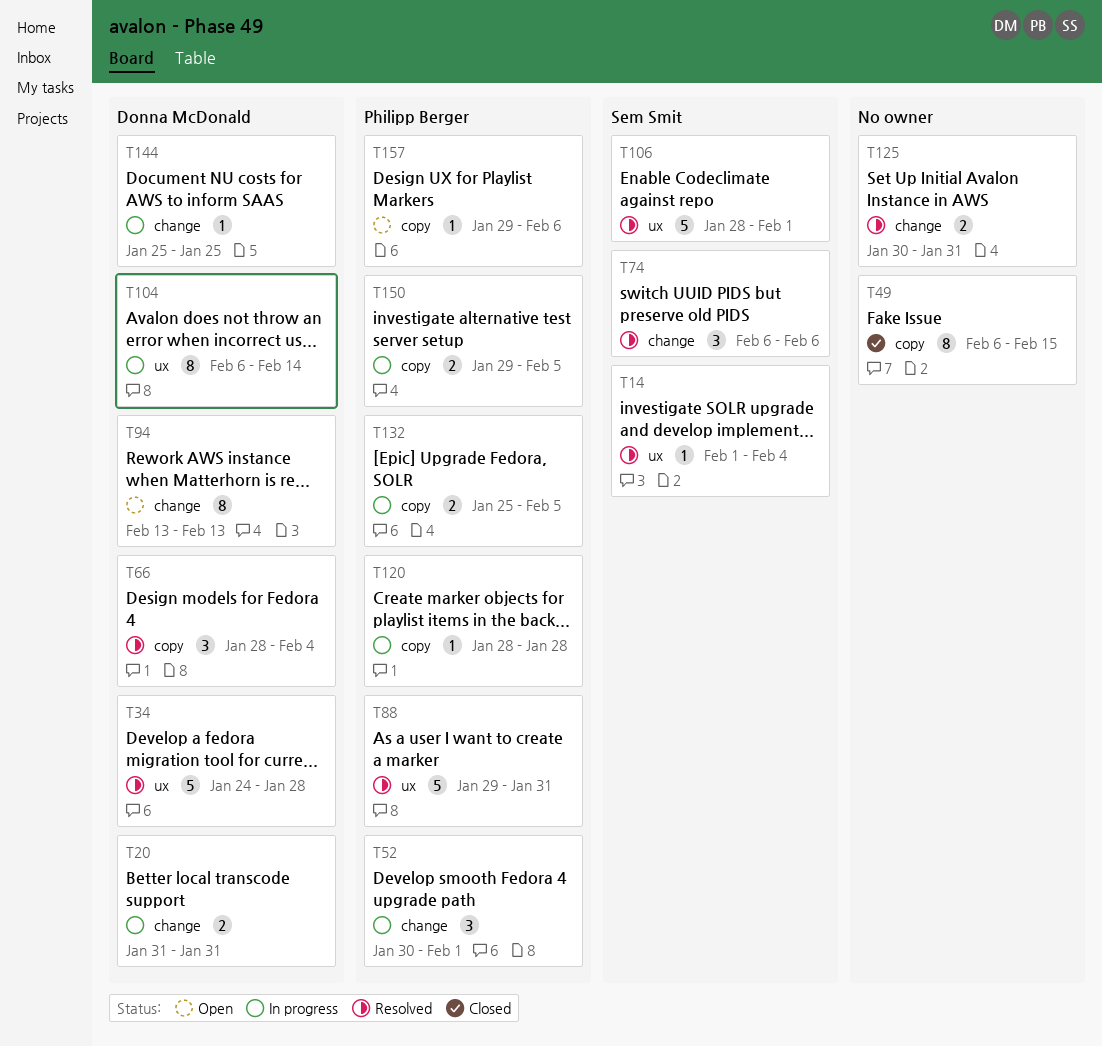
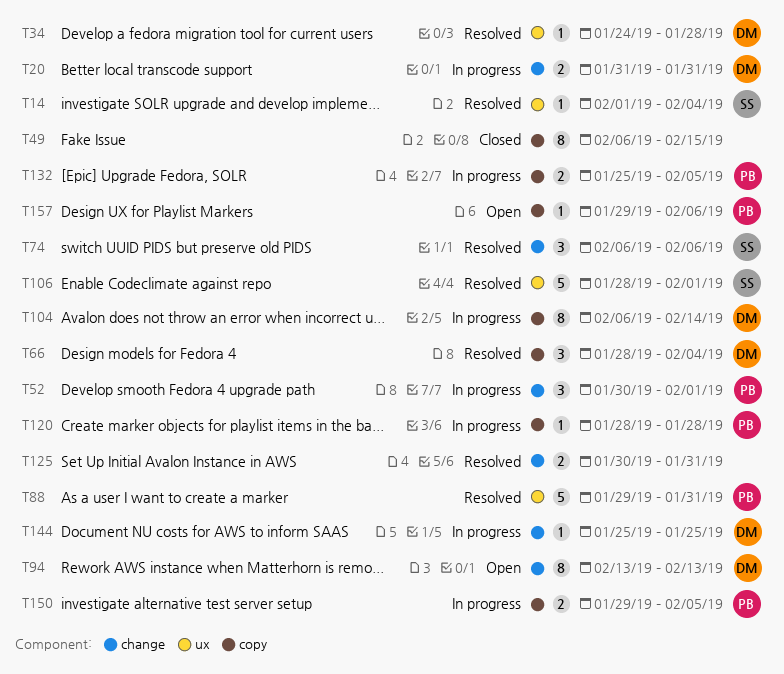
T34, estimate: 5 -> 1
T104, label: ux -> copy

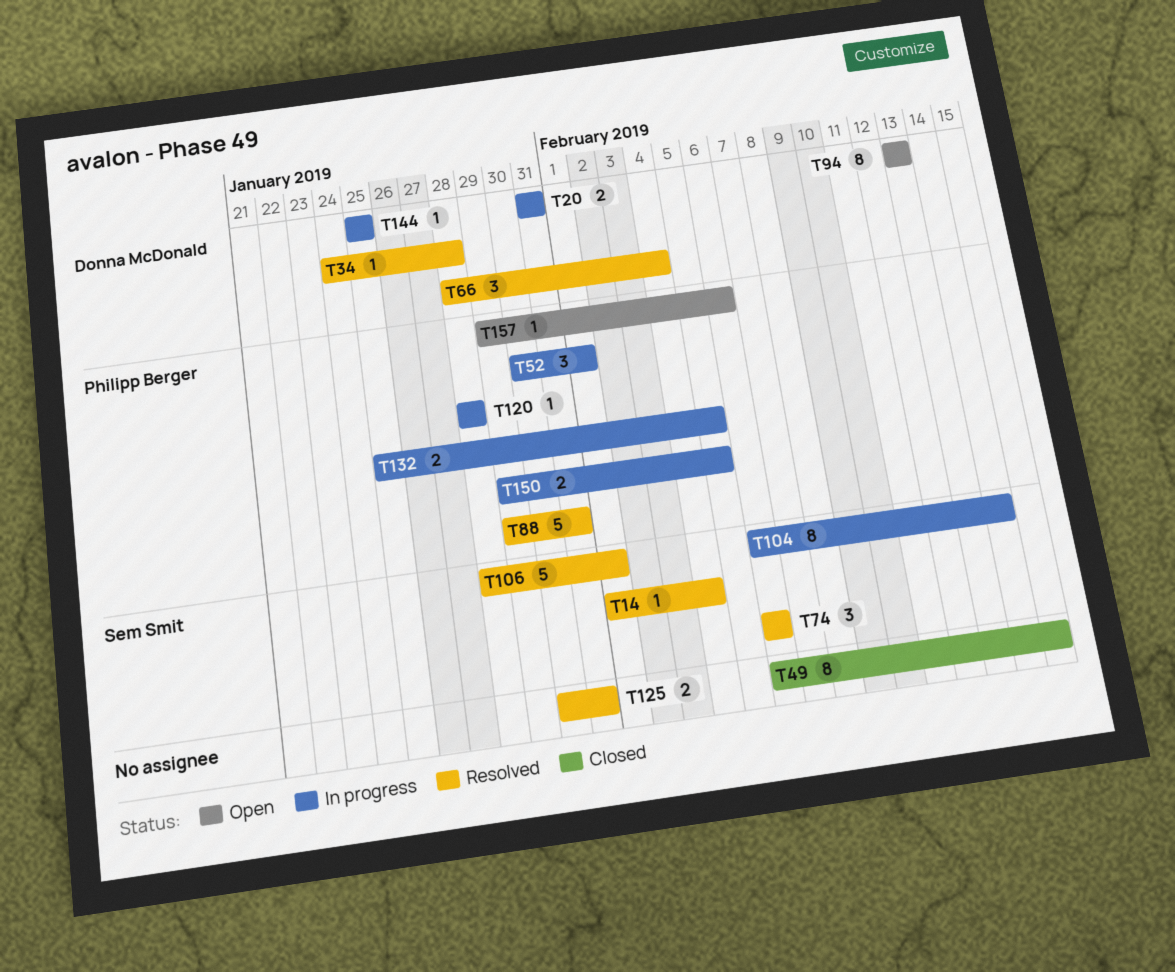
T104, owner: Donna McDonald -> Sem Smit

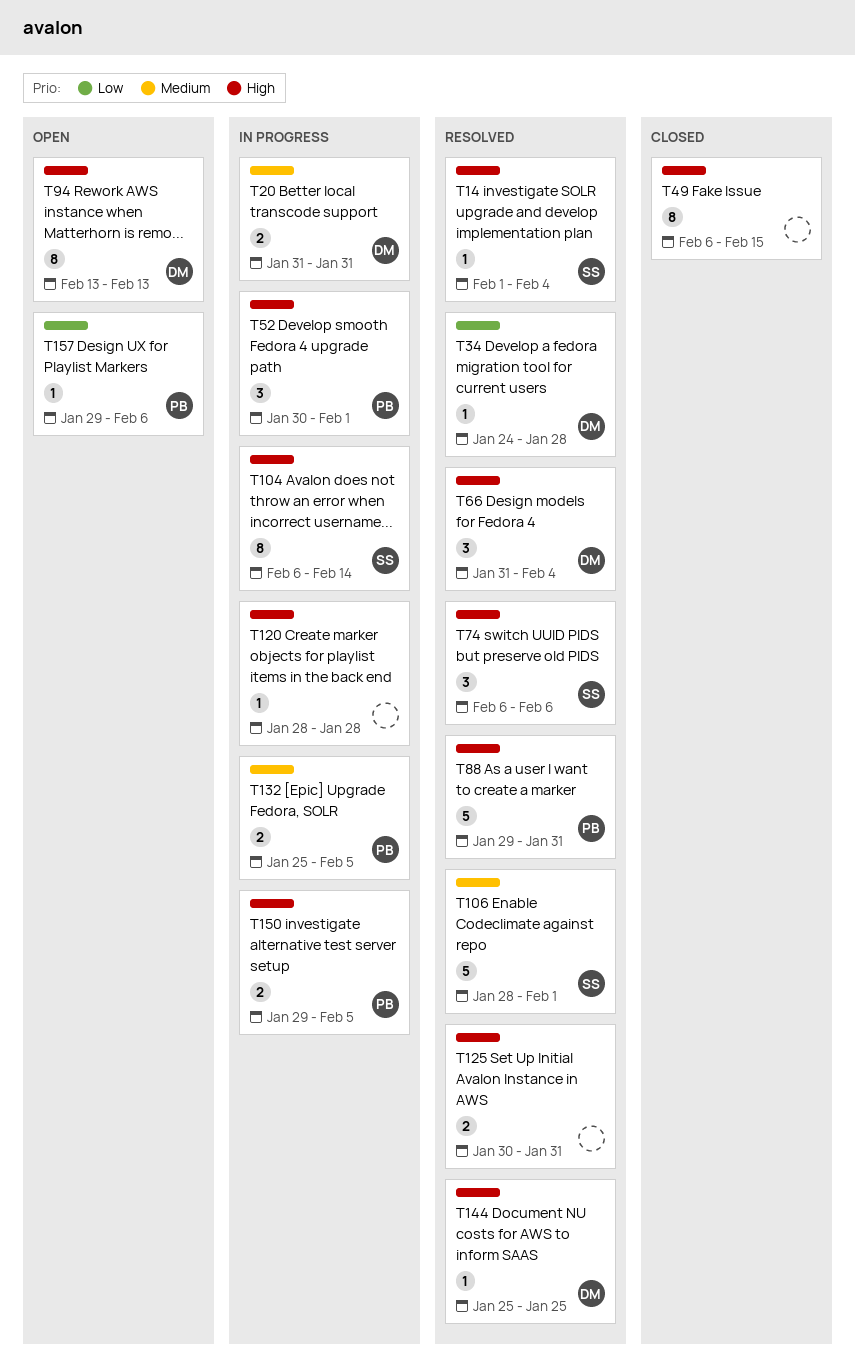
T66, start: Jan 28 -> Jan 31
T120, owner: Philipp Berger -> none
T144, status: In progress -> Resolved

